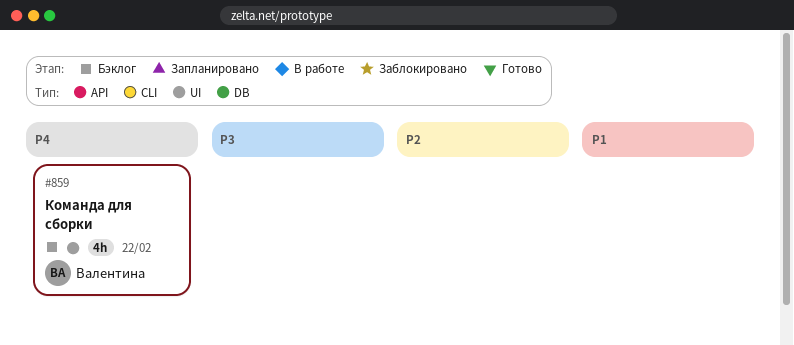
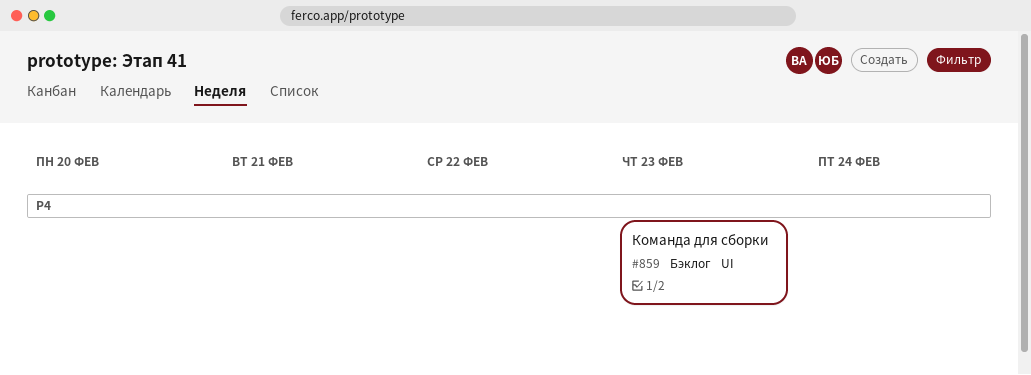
#859, due: Feb 22 -> Feb 23

